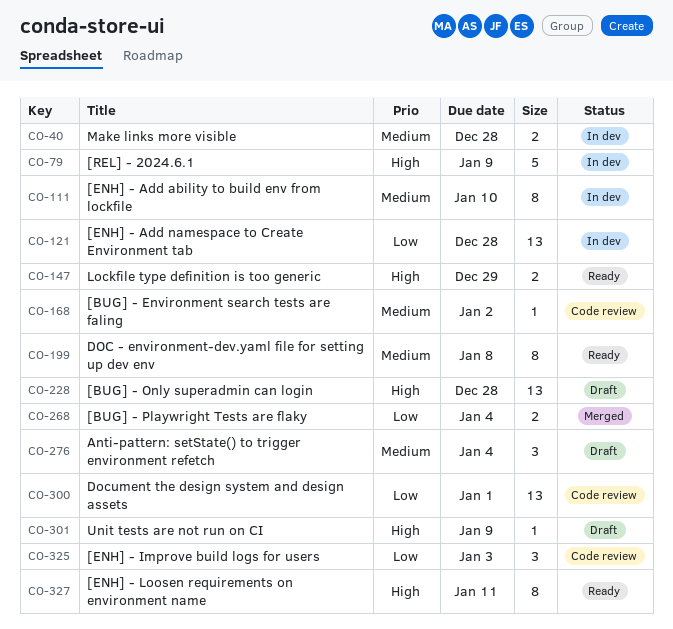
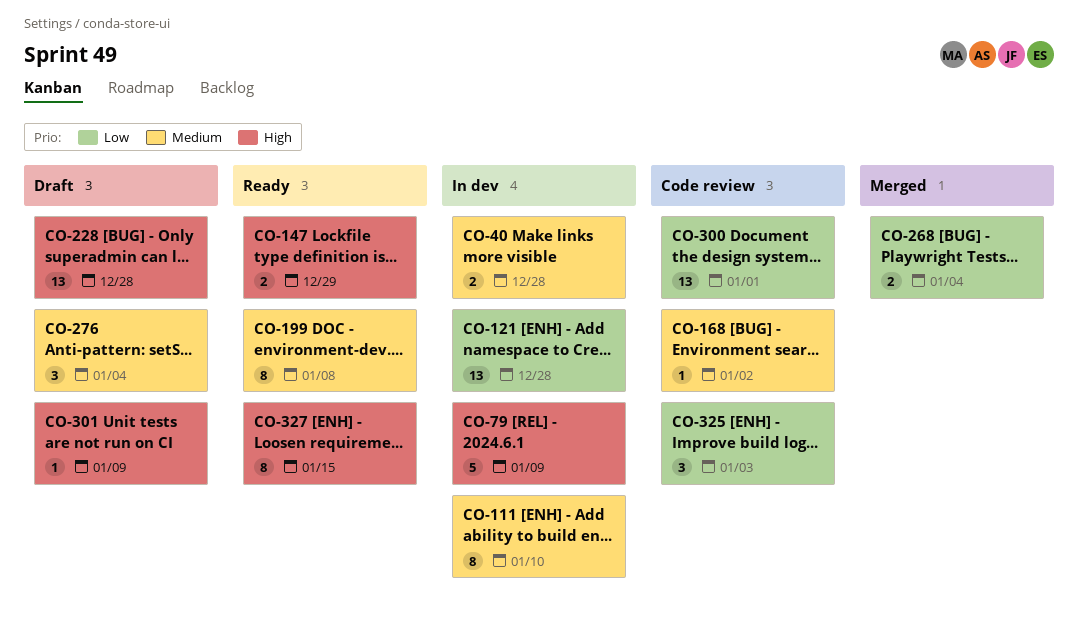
CO-327, due: Jan 11 -> Jan 15

